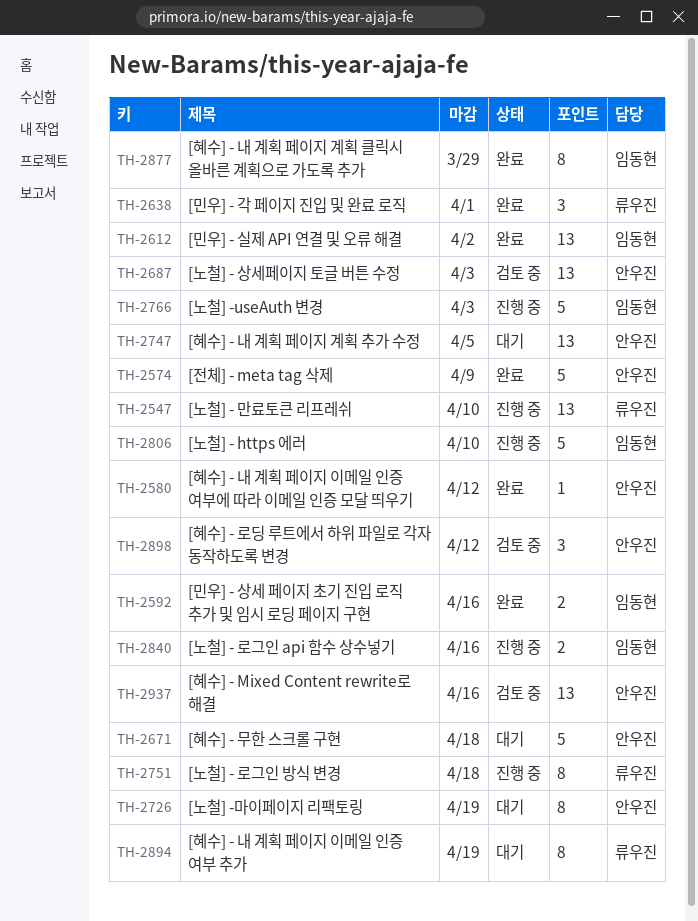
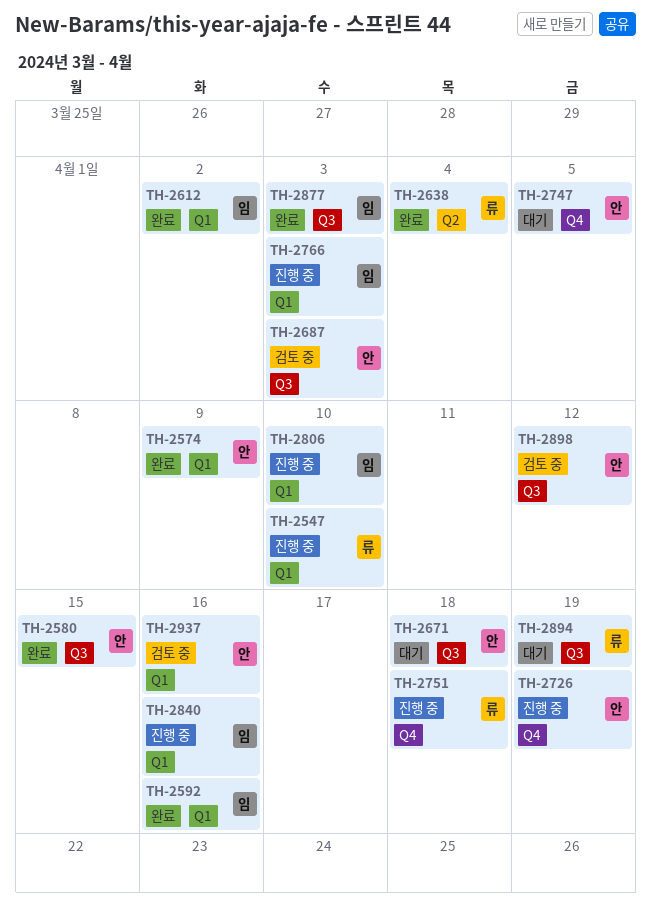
TH-2580, due: Apr 12 -> Apr 15
TH-2638, due: Apr 1 -> Apr 4
TH-2726, status: 대기 -> 진행 중
TH-2877, due: Mar 29 -> Apr 3

